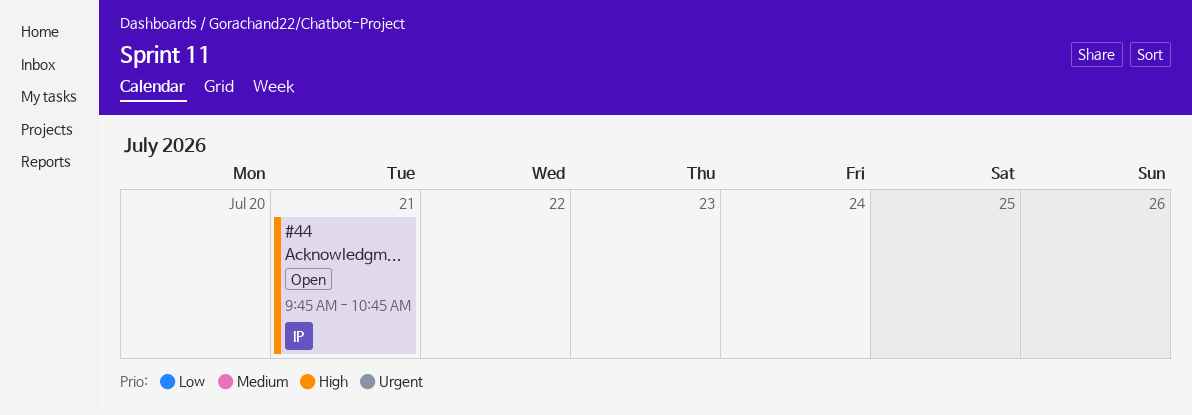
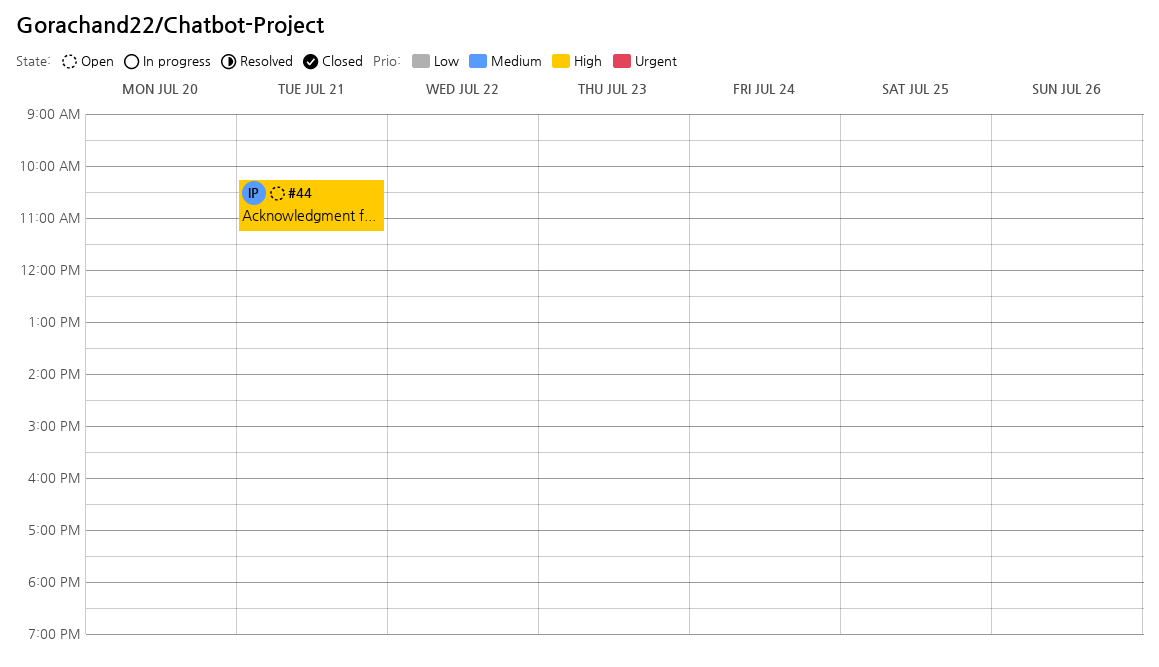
#44, begins: 09:45 -> 10:15
#44, ends: 10:45 -> 11:15

